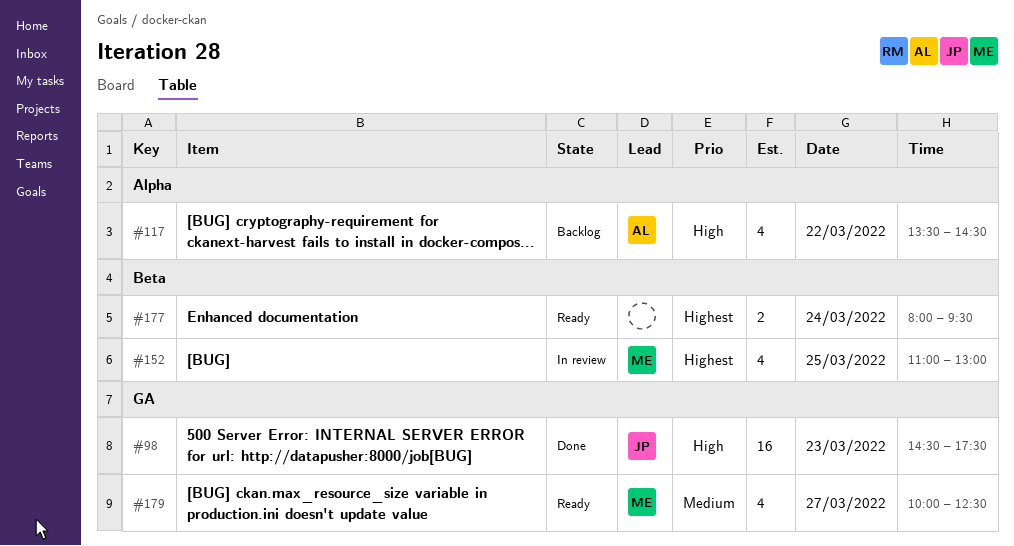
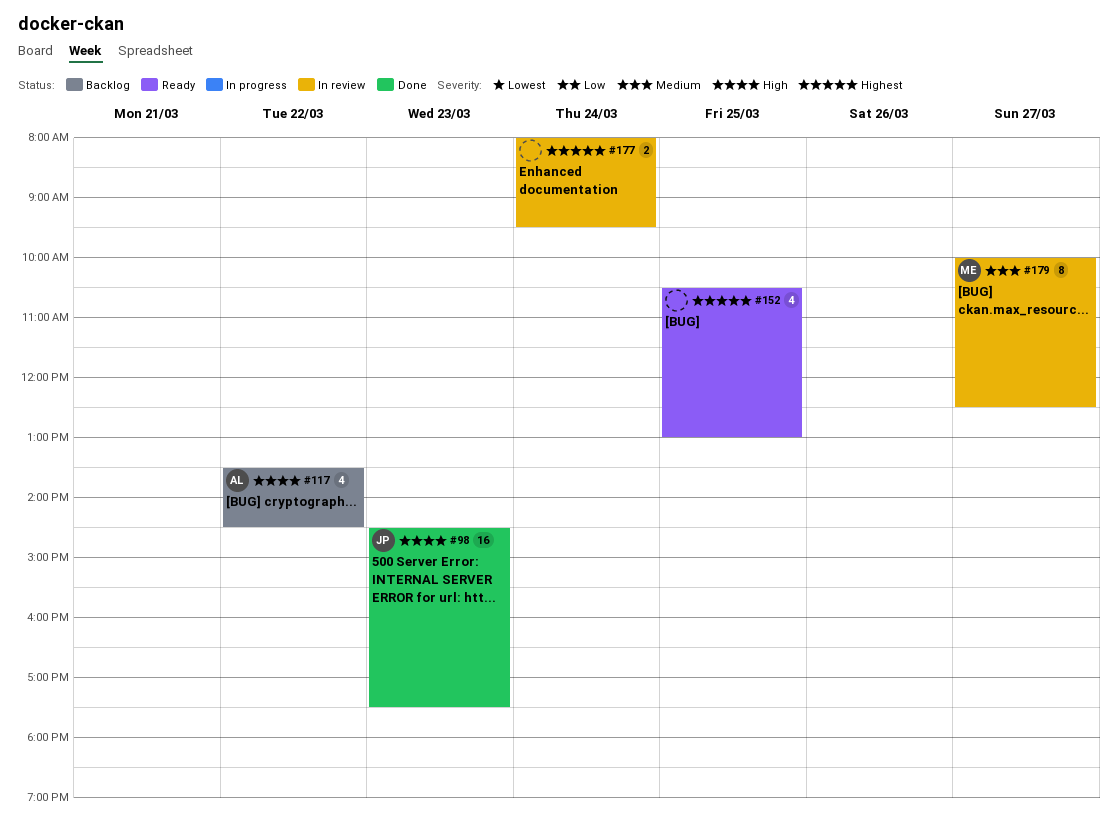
#152, status: In review -> Ready
#152, owner: ME -> none
#152, begins: 11:00 -> 10:30
#177, status: Ready -> In review
#179, status: Ready -> In review
#179, estimate: 4 -> 8

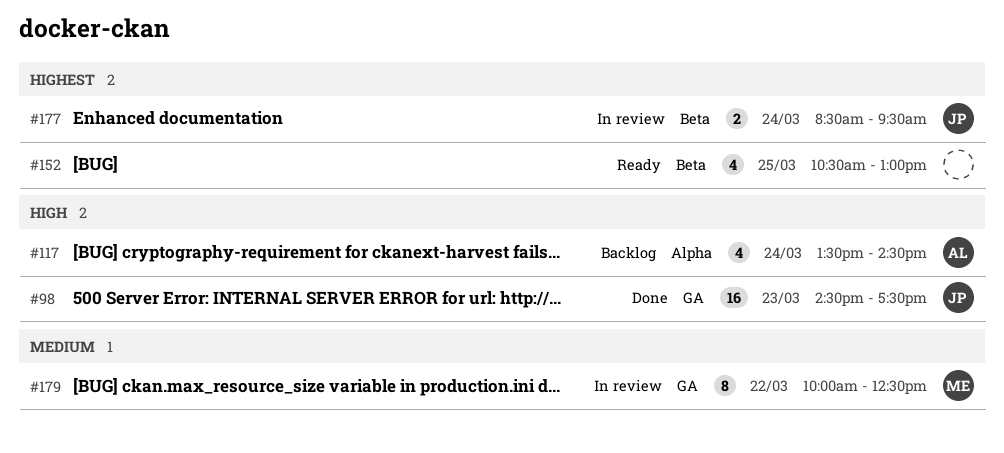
#117, day: Mar 22 -> Mar 24
#177, owner: none -> JP
#177, begins: 08:00 -> 08:30
#179, day: Mar 27 -> Mar 22

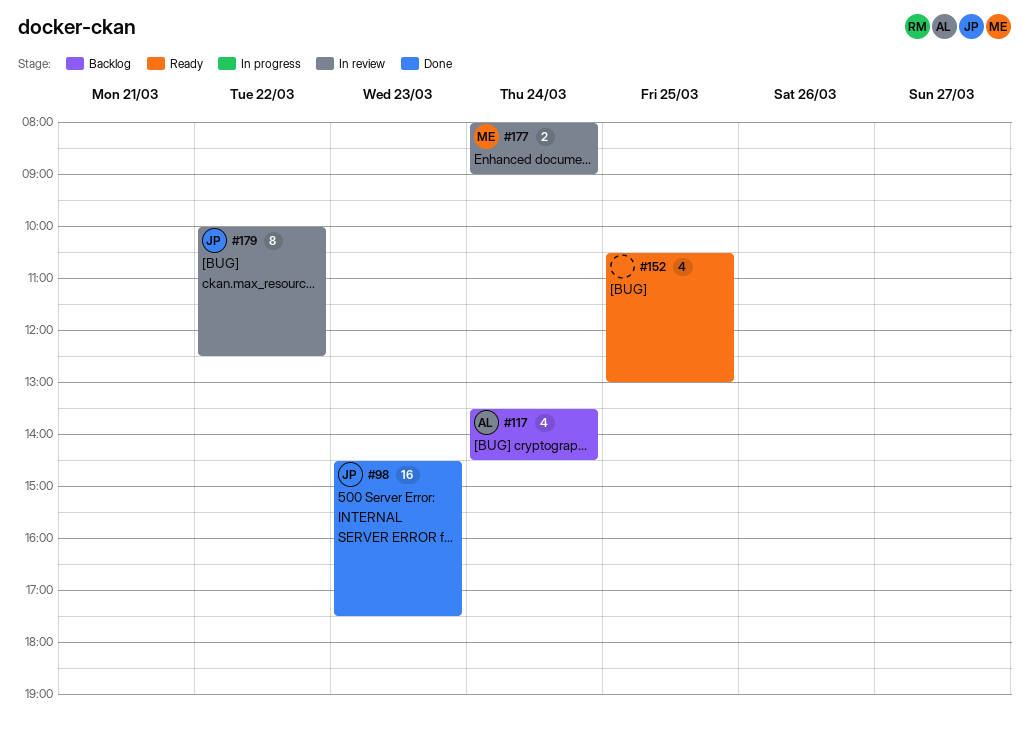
#177, owner: JP -> ME
#177, begins: 08:30 -> 08:00
#177, ends: 09:30 -> 09:00
#179, owner: ME -> JP

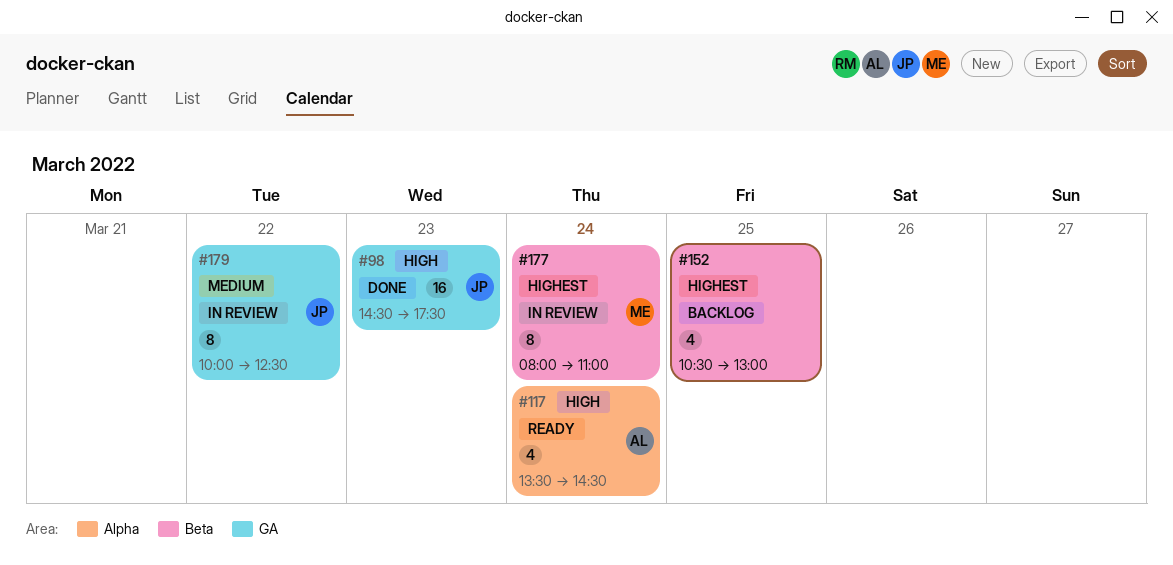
#117, status: Backlog -> Ready
#152, status: Ready -> Backlog
#177, estimate: 2 -> 8
#177, ends: 09:00 -> 11:00

